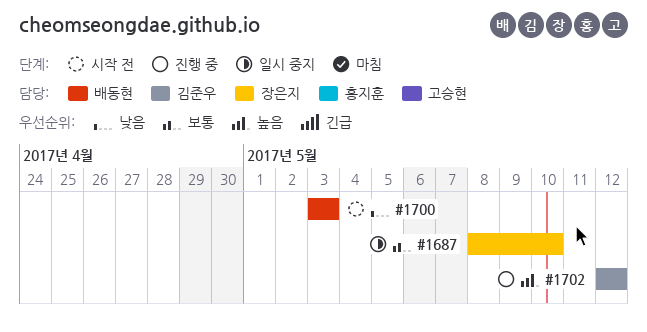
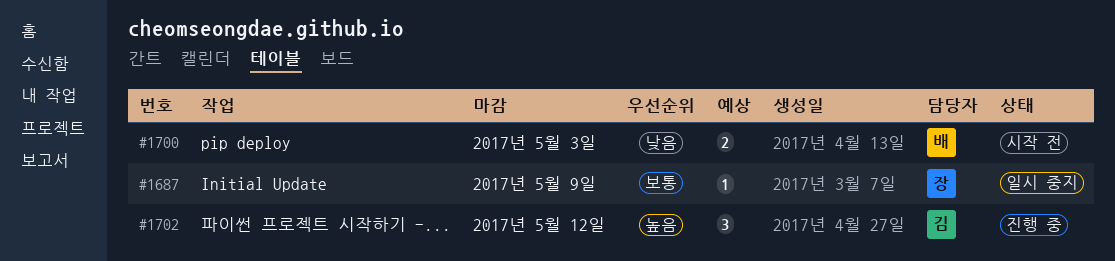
#1687, due: May 10 -> May 9

